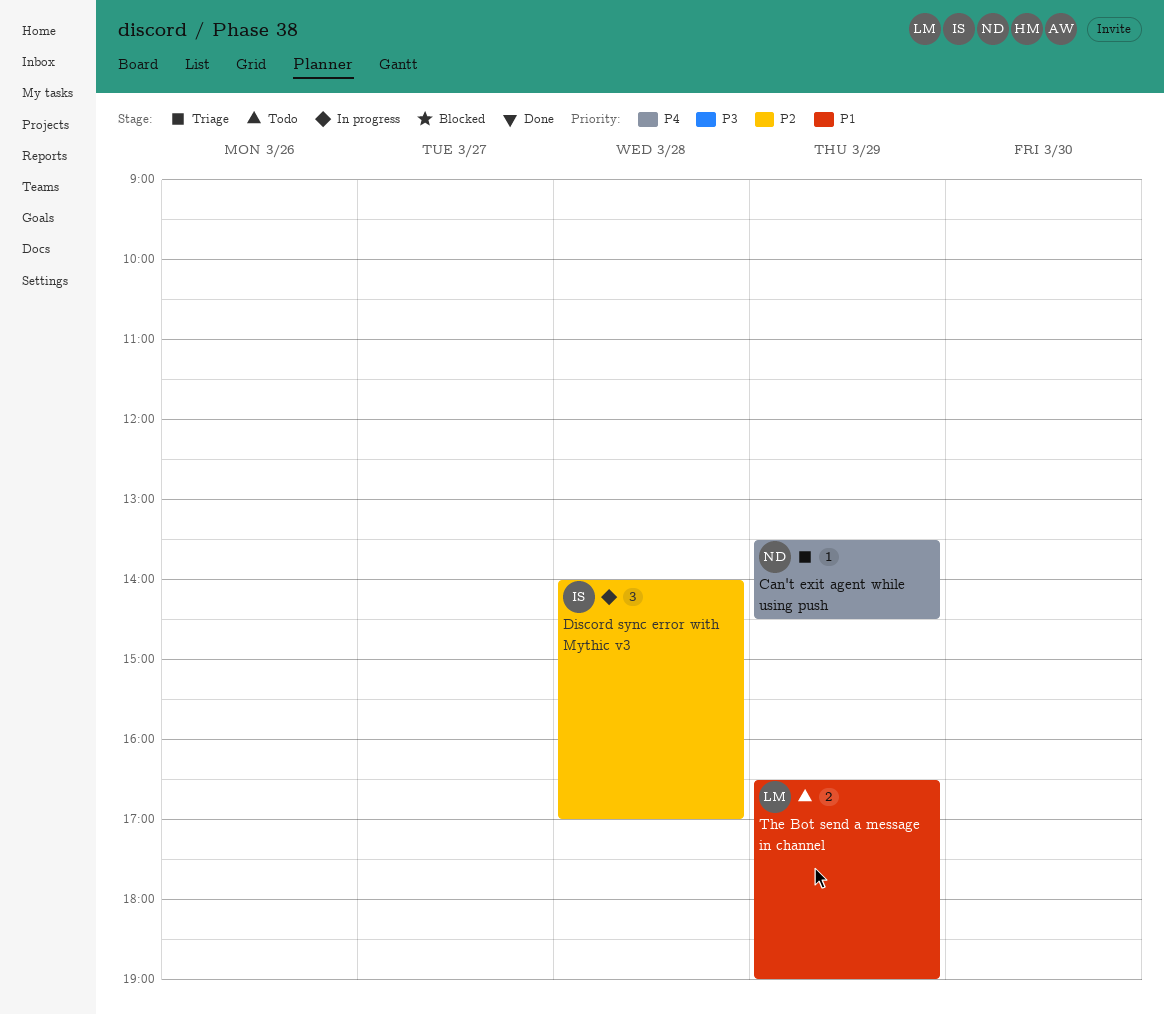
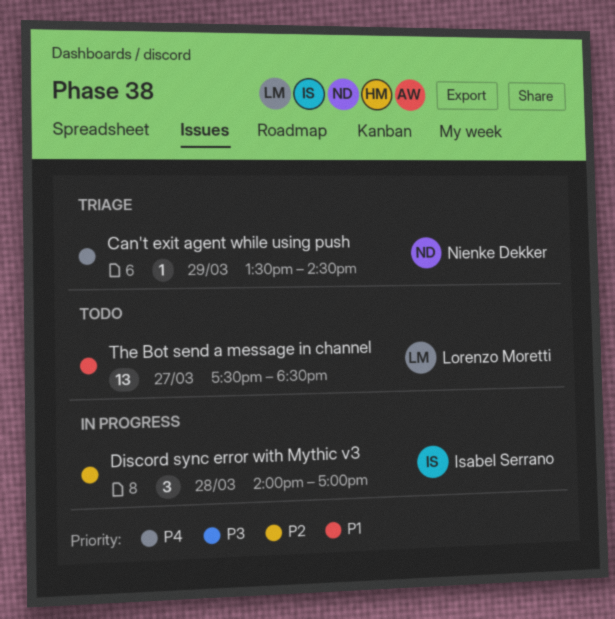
The Bot send a message in channel, estimate: 2 -> 13
The Bot send a message in channel, day: Mar 29 -> Mar 27
The Bot send a message in channel, begins: 16:30 -> 17:30
The Bot send a message in channel, ends: 19:00 -> 18:30

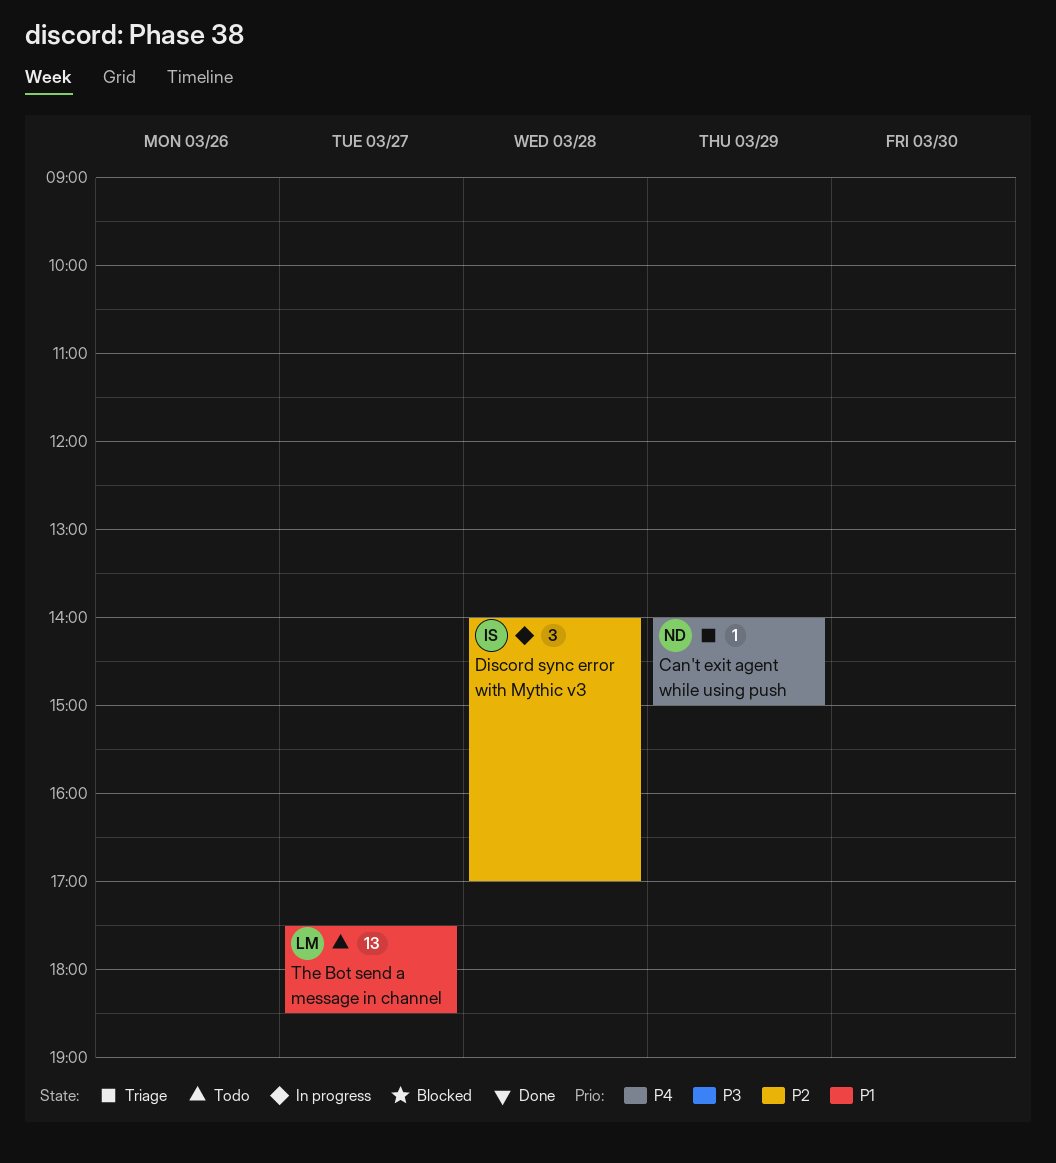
Can't exit agent while using push, begins: 13:30 -> 14:00
Can't exit agent while using push, ends: 14:30 -> 15:00

